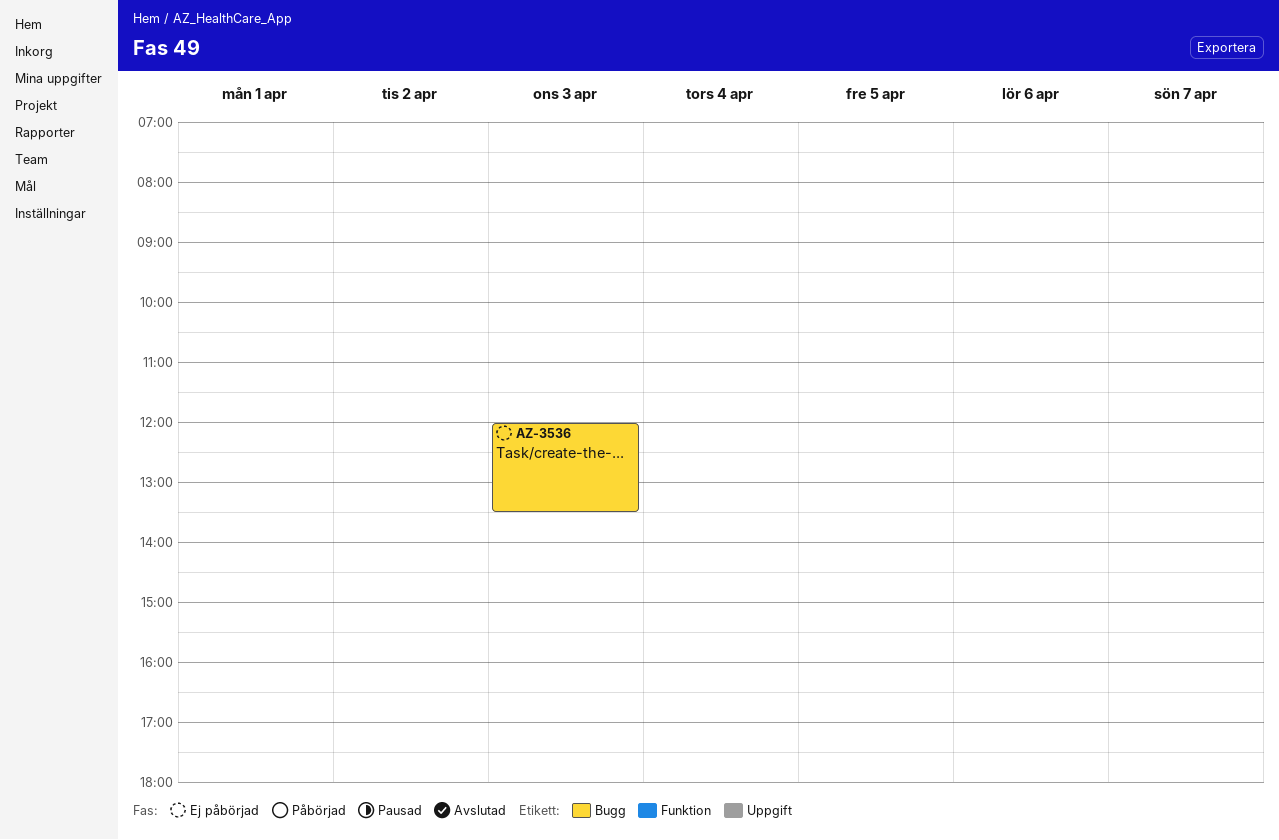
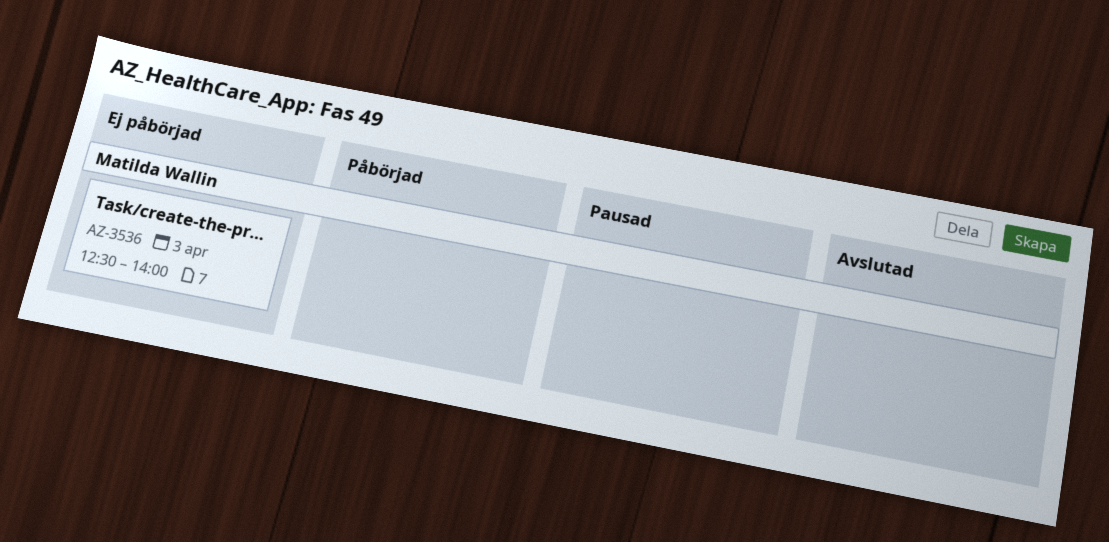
AZ-3536, begins: 12:00 -> 12:30
AZ-3536, ends: 13:30 -> 14:00

